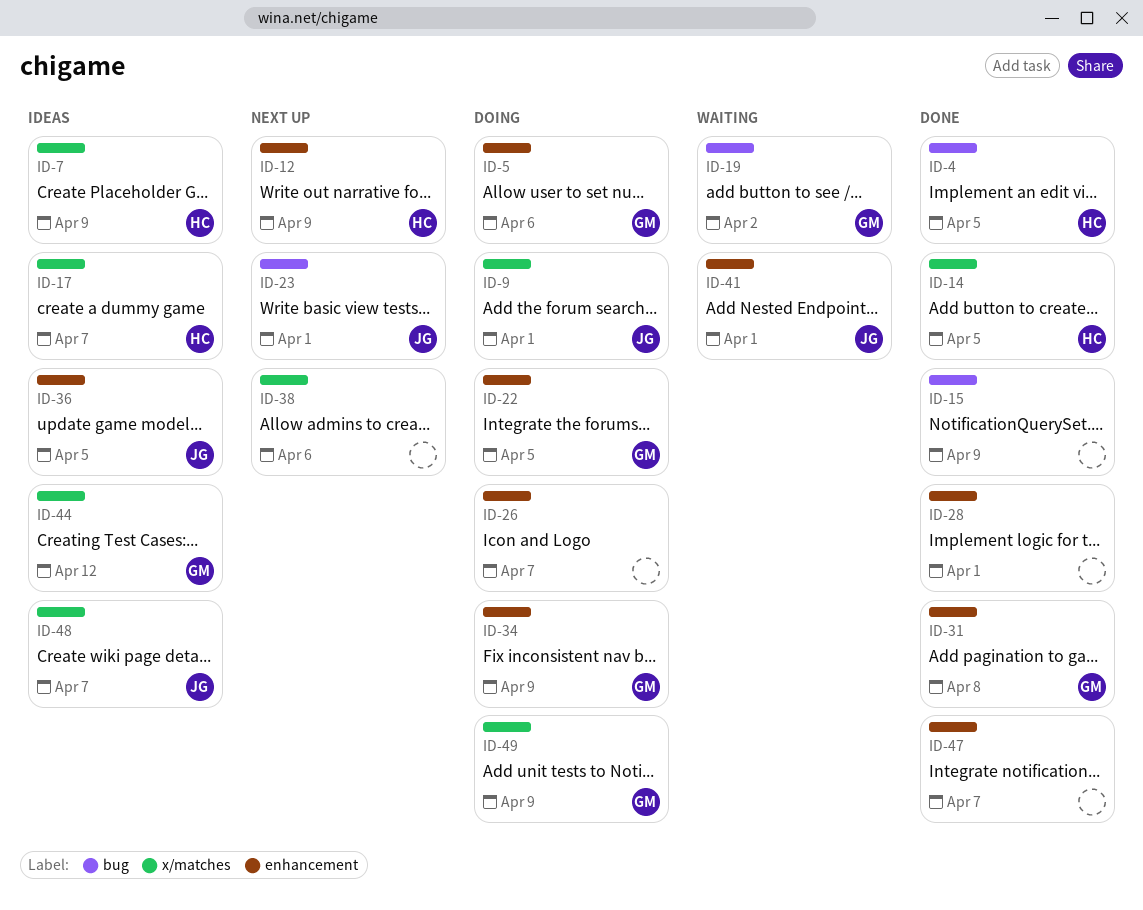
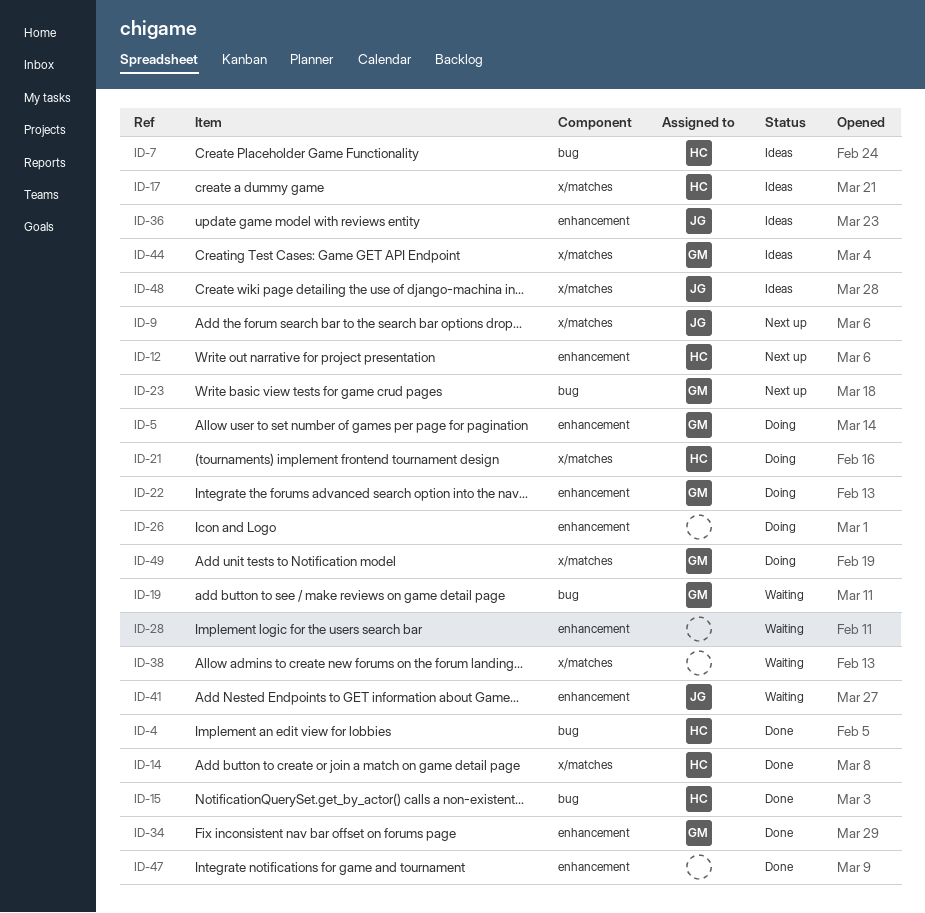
ID-7, label: x/matches -> bug
ID-9, status: Doing -> Next up
ID-15, owner: none -> HC
ID-21: none -> present
ID-23, owner: JG -> GM
ID-28, status: Done -> Waiting
ID-31: present -> none
ID-34, status: Doing -> Done
ID-38, status: Next up -> Waiting

